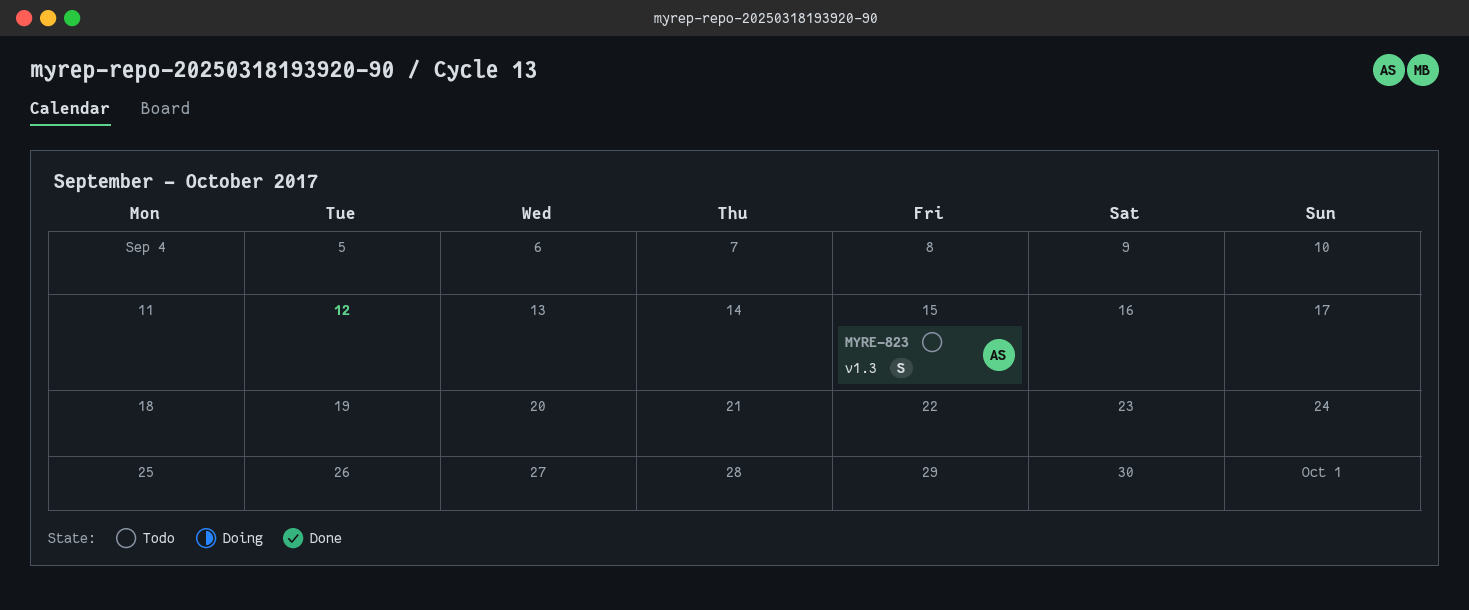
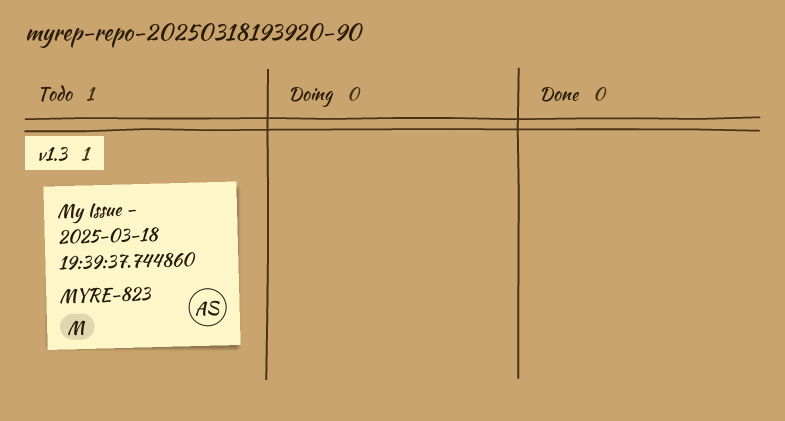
MYRE-823, estimate: S -> M

